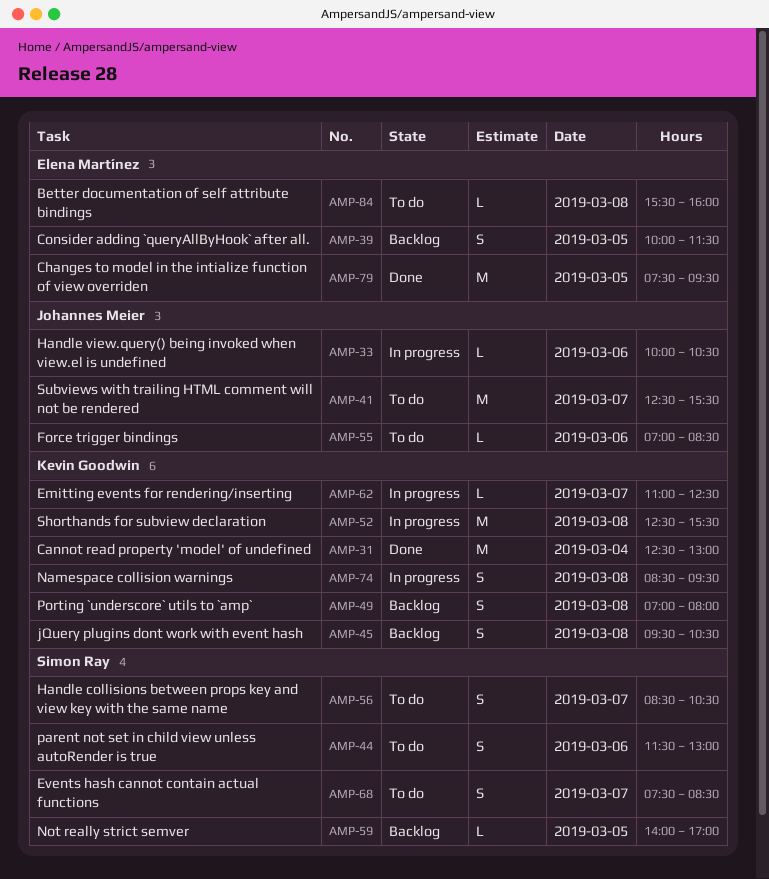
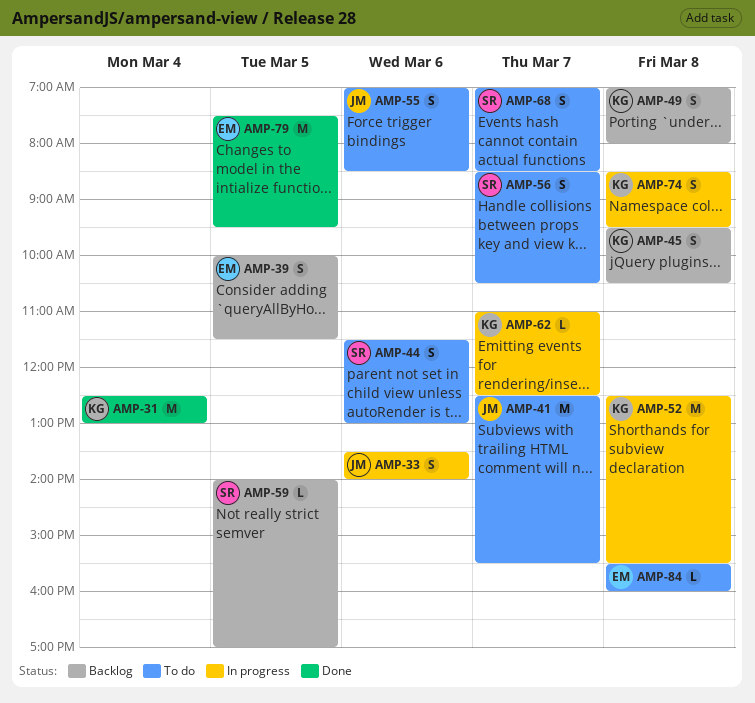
AMP-33, estimate: L -> S
AMP-33, begins: 10:00 -> 13:30
AMP-33, ends: 10:30 -> 14:00
AMP-55, estimate: L -> S
AMP-68, begins: 07:30 -> 07:00

